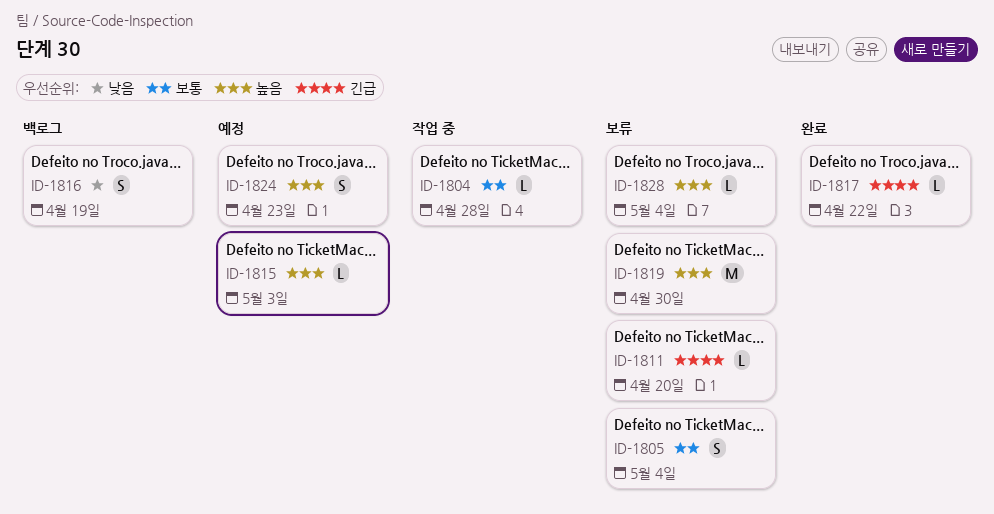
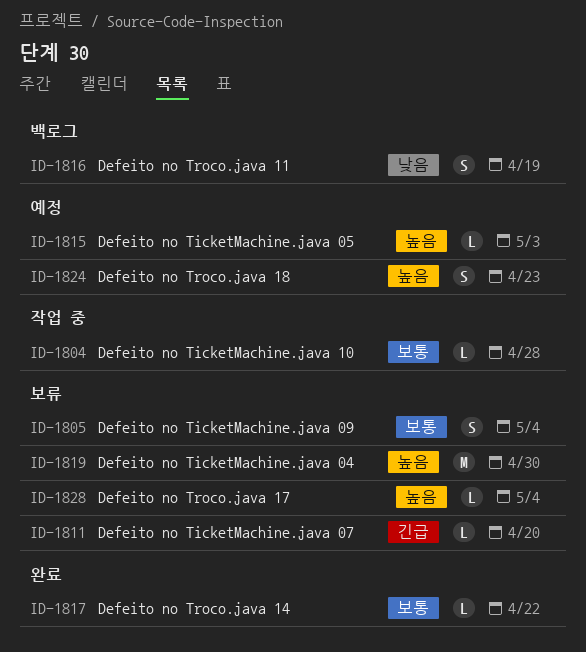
ID-1817, priority: 긴급 -> 보통

